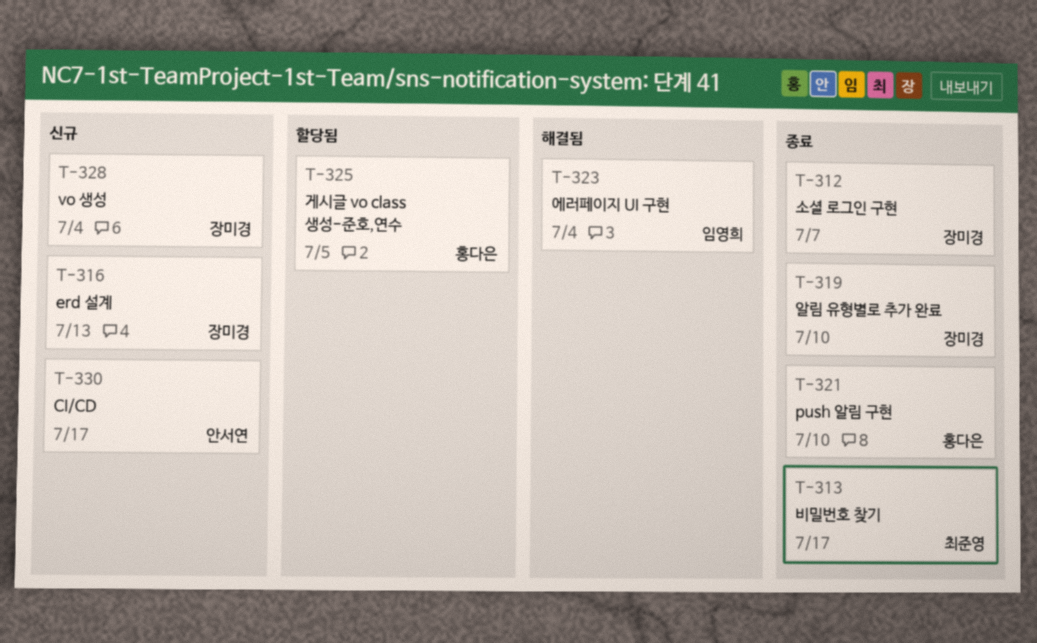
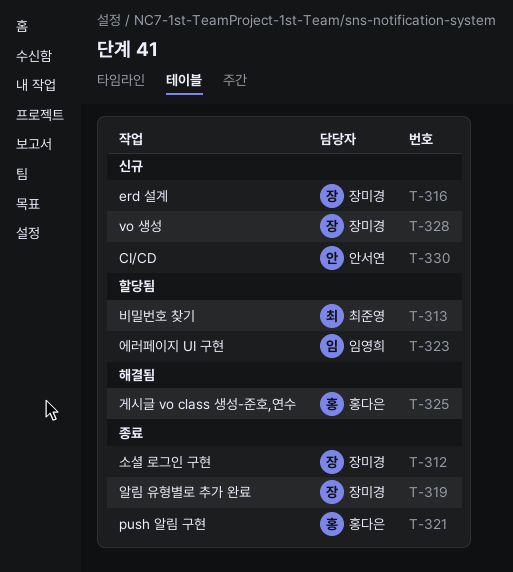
T-313, status: 종료 -> 할당됨
T-323, status: 해결됨 -> 할당됨
T-325, status: 할당됨 -> 해결됨

